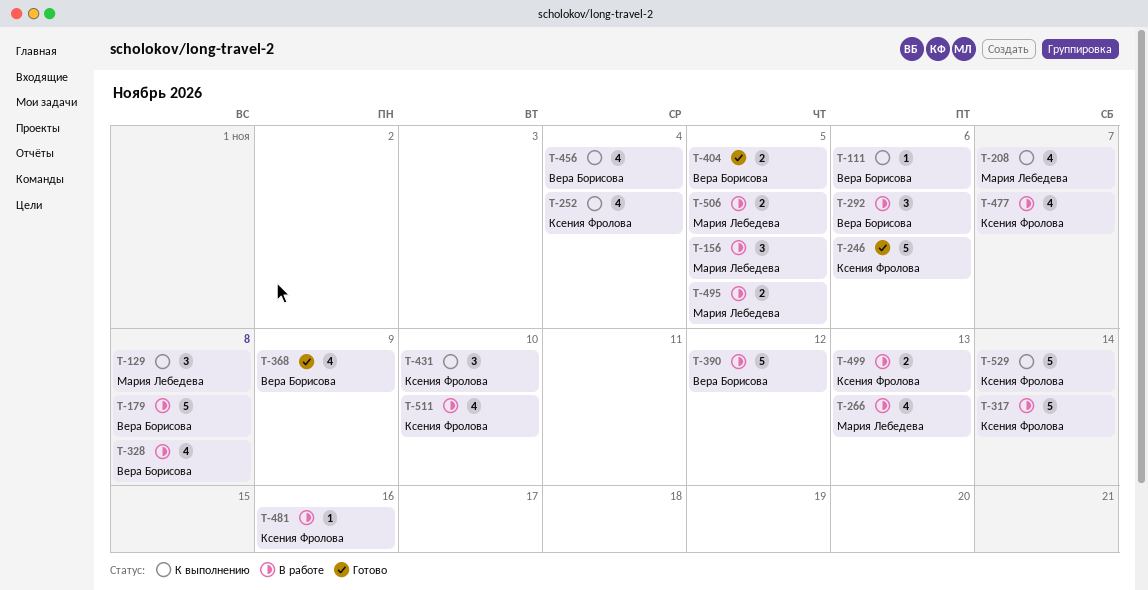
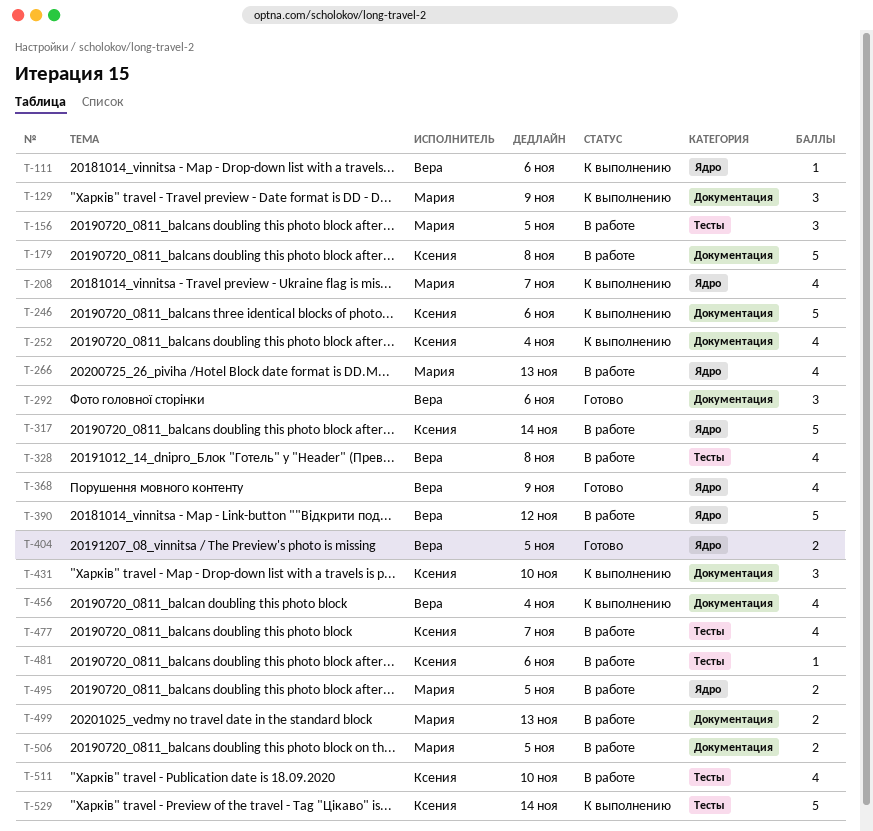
T-129, due: Nov 8 -> Nov 9
T-179, owner: Вера Борисова -> Ксения Фролова
T-246, status: Готово -> К выполнению
T-292, status: В работе -> Готово
T-481, due: Nov 16 -> Nov 6
T-499, owner: Ксения Фролова -> Мария Лебедева

